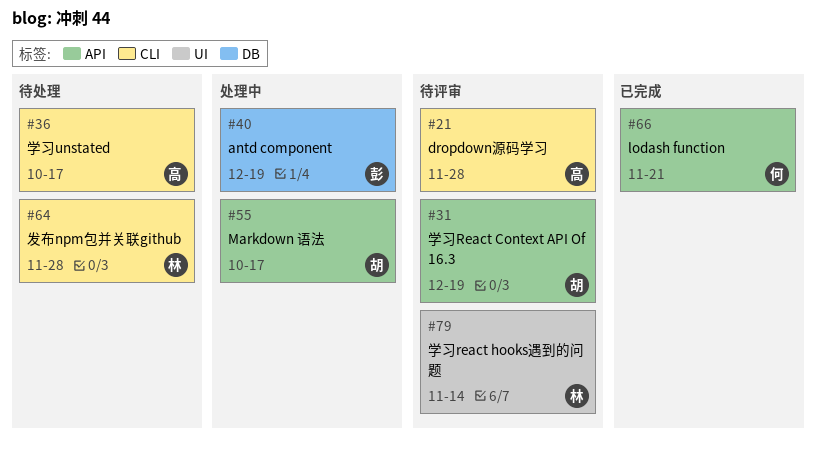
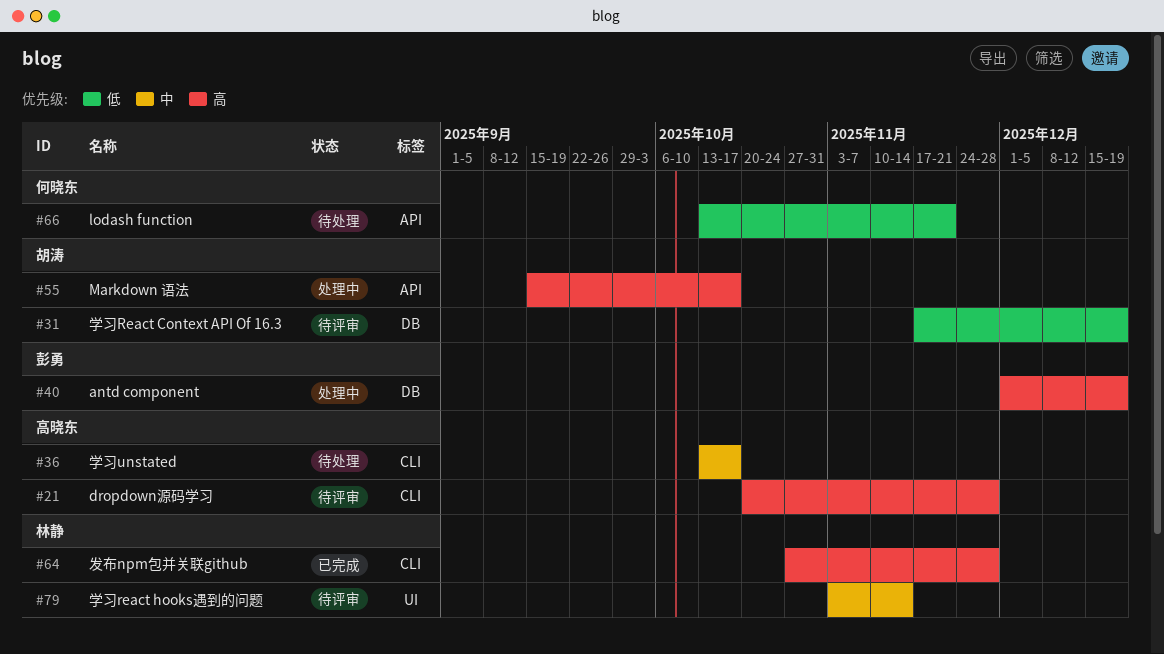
#31, label: API -> DB
#64, status: 待处理 -> 已完成
#66, status: 已完成 -> 待处理

